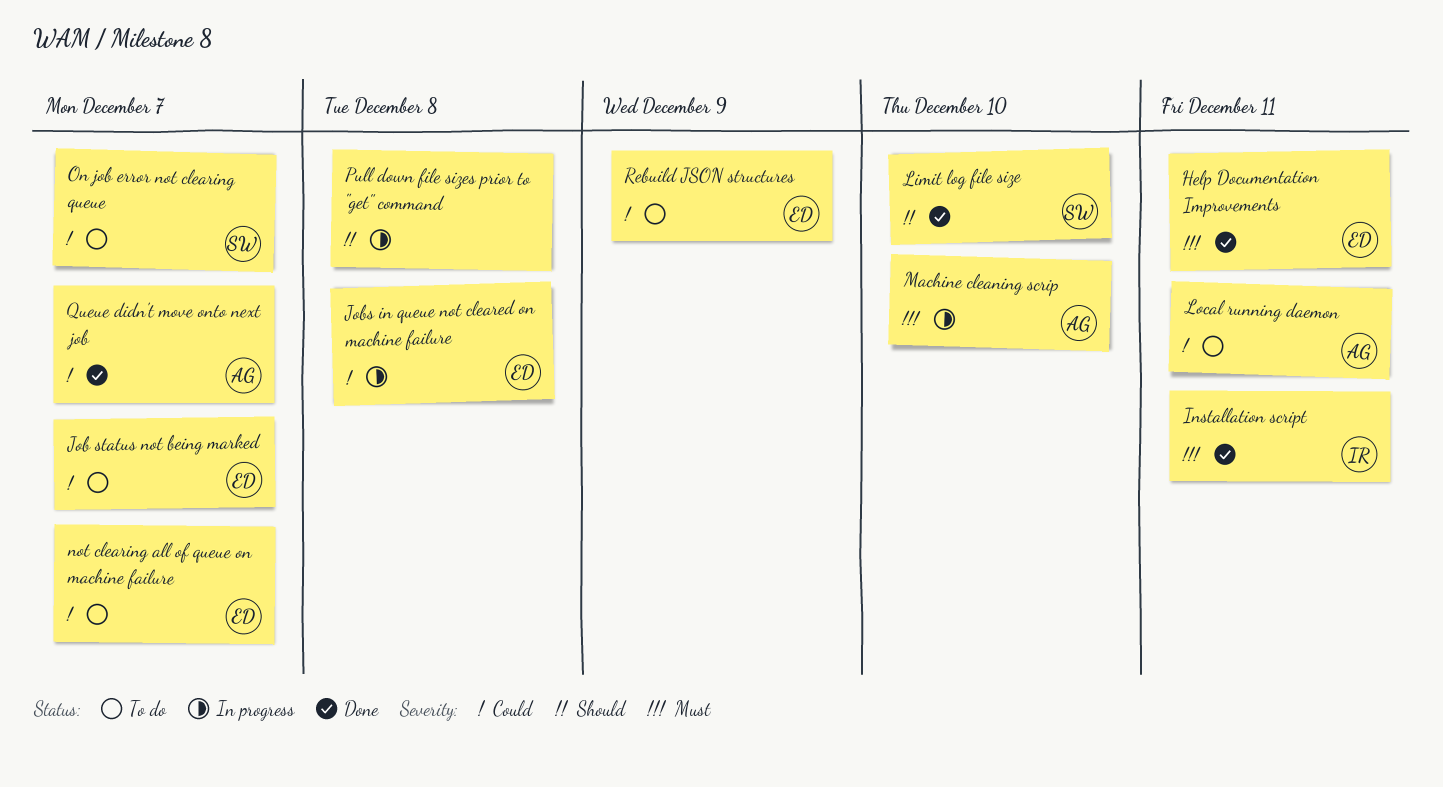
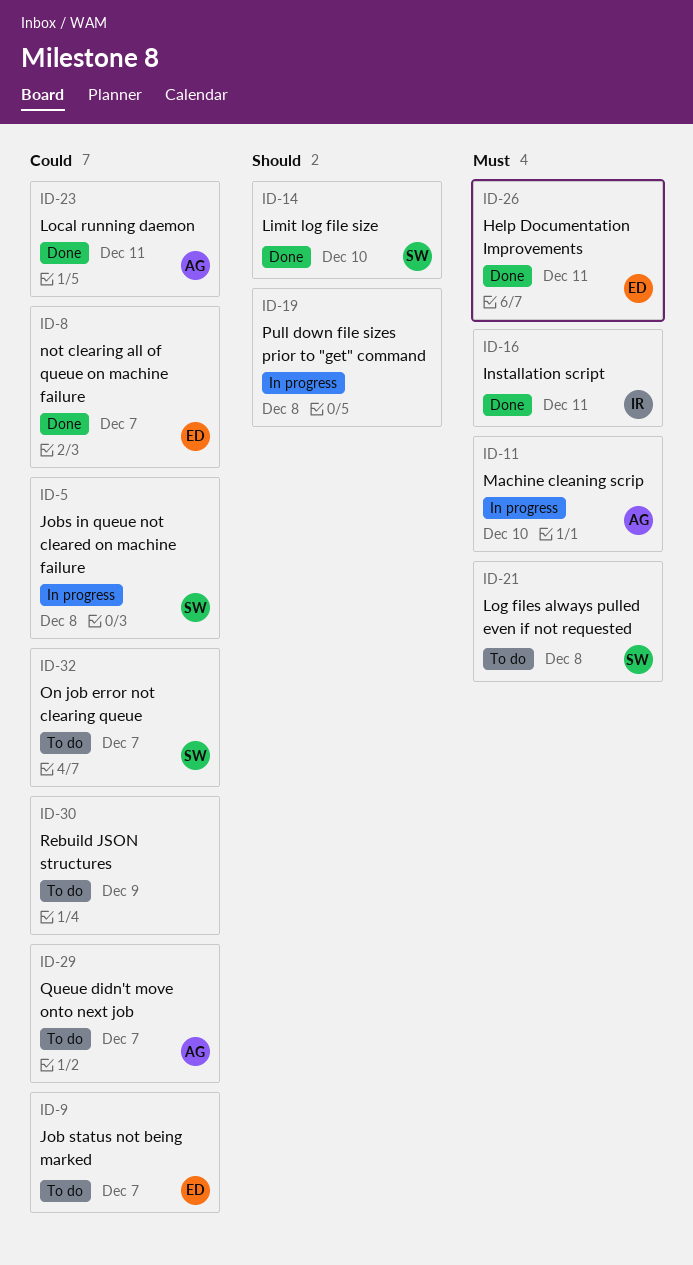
Jobs in queue not cleared on machine failure, owner: ED -> SW
Local running daemon, status: To do -> Done
Log files always pulled even if not requested: none -> present
not clearing all of queue on machine failure, status: To do -> Done
Queue didn't move onto next job, status: Done -> To do
Rebuild JSON structures, owner: ED -> none

